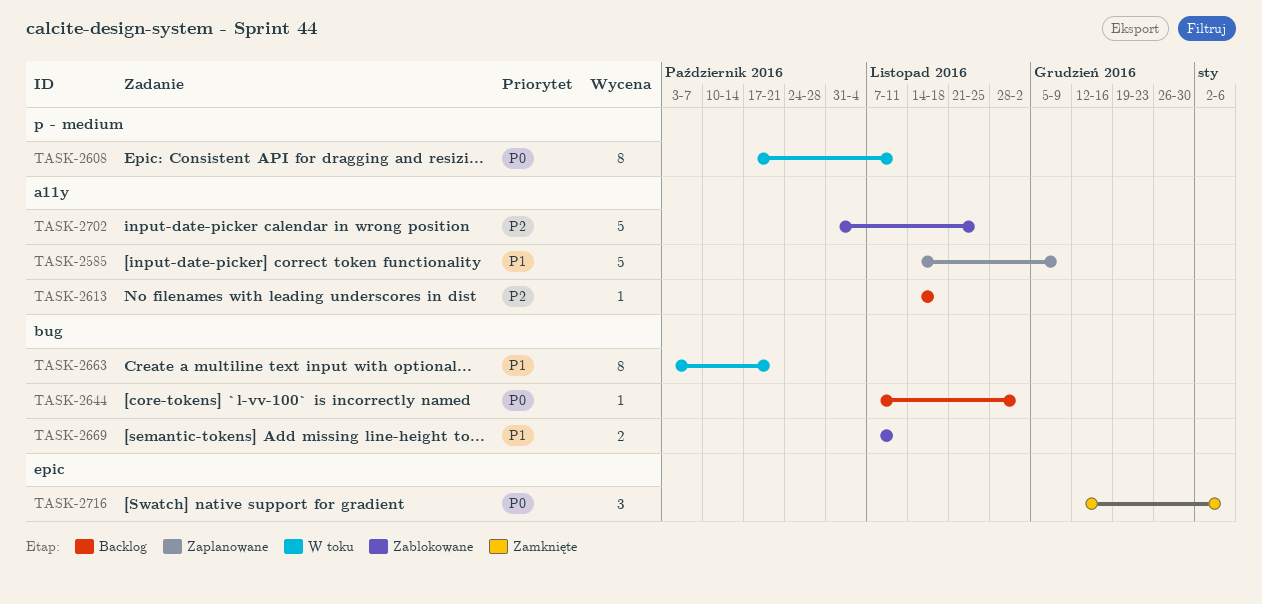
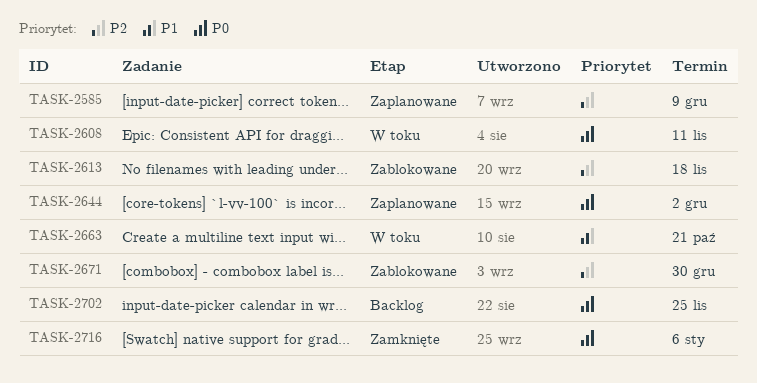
TASK-2585, priority: P1 -> P2
TASK-2613, status: Backlog -> Zablokowane
TASK-2644, status: Backlog -> Zaplanowane
TASK-2669: present -> none
TASK-2671: none -> present
TASK-2702, status: Zablokowane -> Backlog
TASK-2702, priority: P2 -> P0

